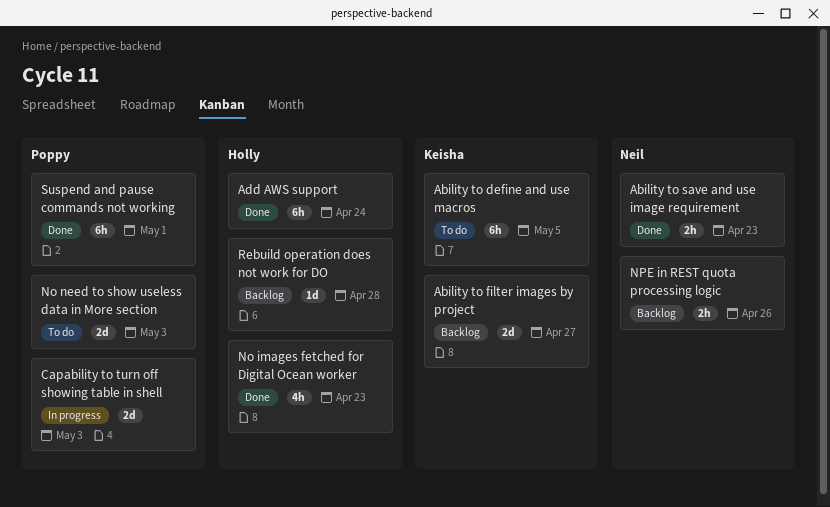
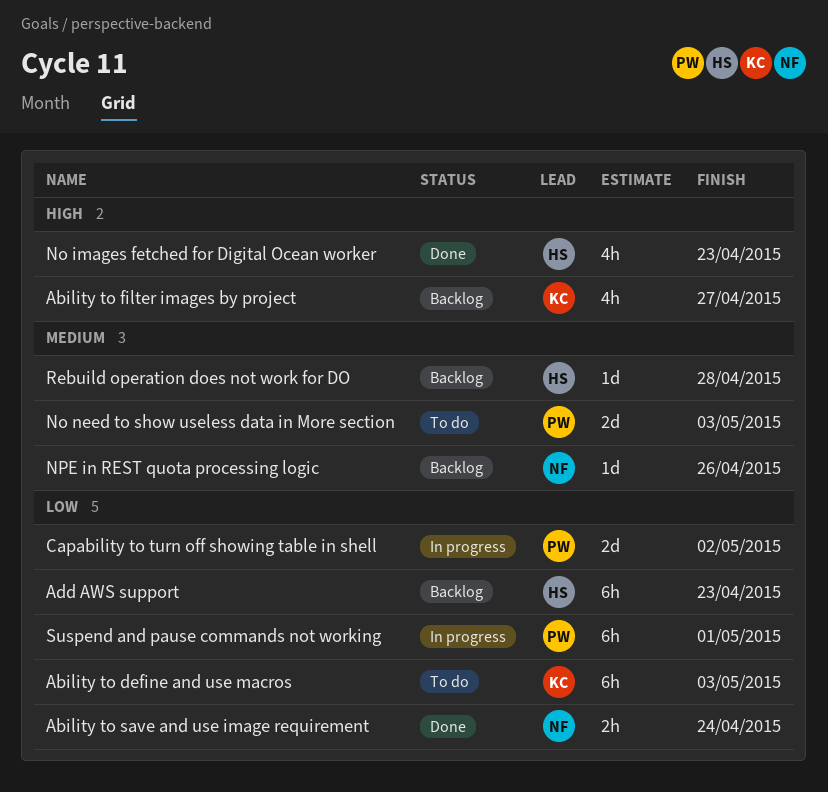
Ability to define and use macros, due: May 5 -> May 3
Ability to filter images by project, estimate: 2d -> 4h
Ability to save and use image requirement, due: Apr 23 -> Apr 24
Add AWS support, status: Done -> Backlog
Add AWS support, due: Apr 24 -> Apr 23
Capability to turn off showing table in shell, due: May 3 -> May 2
NPE in REST quota processing logic, estimate: 2h -> 1d
Suspend and pause commands not working, status: Done -> In progress

